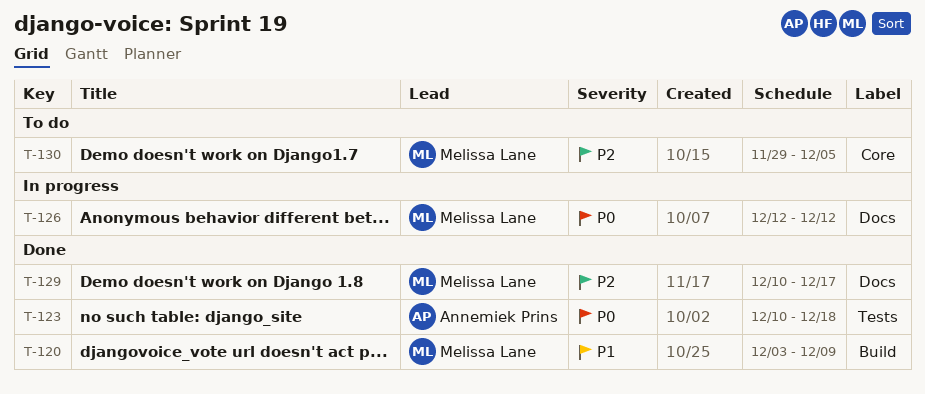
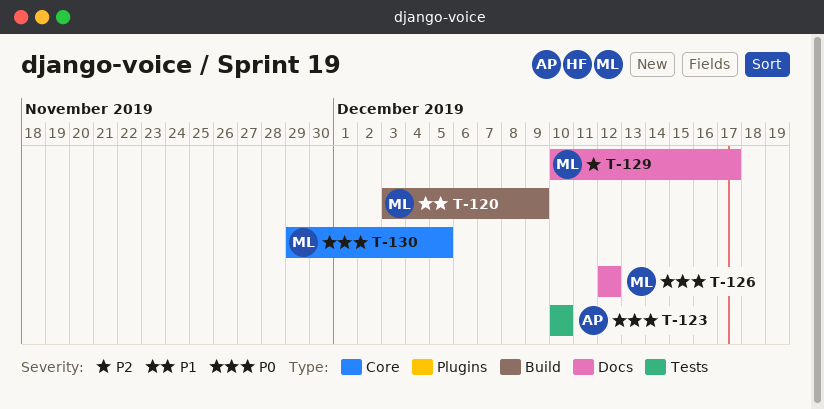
T-123, due: Dec 18 -> Dec 10
T-130, priority: P2 -> P0

